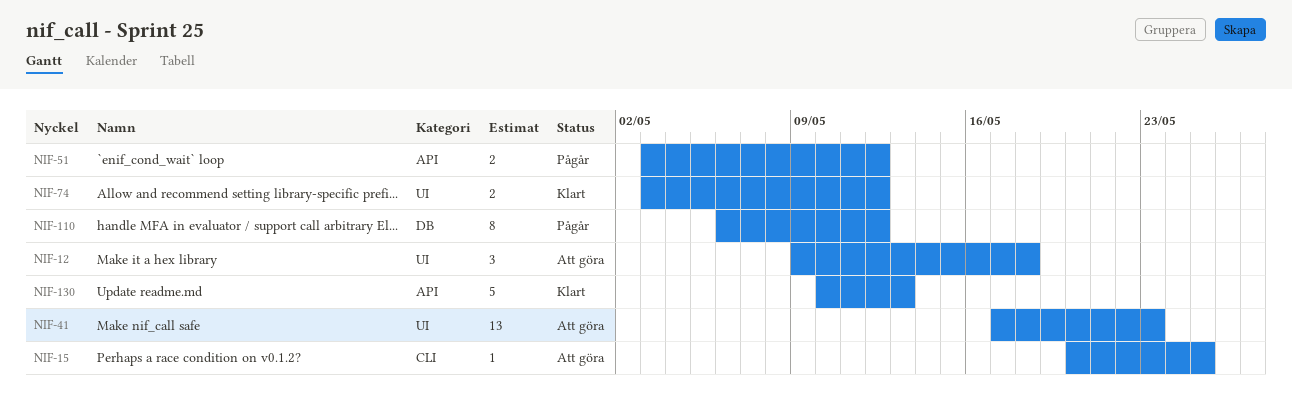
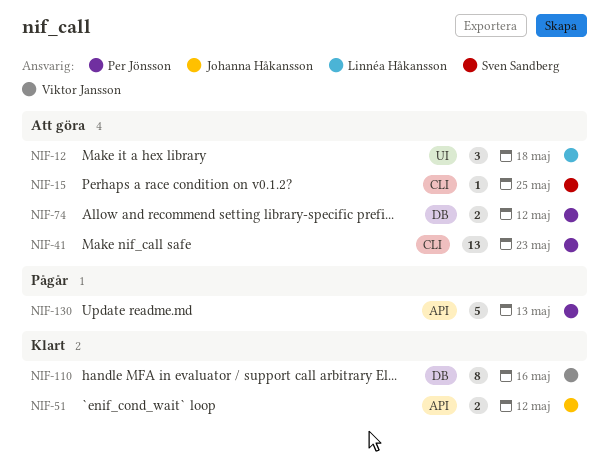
NIF-41, label: UI -> CLI
NIF-51, status: Pågår -> Klart
NIF-74, status: Klart -> Att göra
NIF-74, label: UI -> DB
NIF-110, status: Pågår -> Klart
NIF-110, due: May 12 -> May 16
NIF-130, status: Klart -> Pågår

